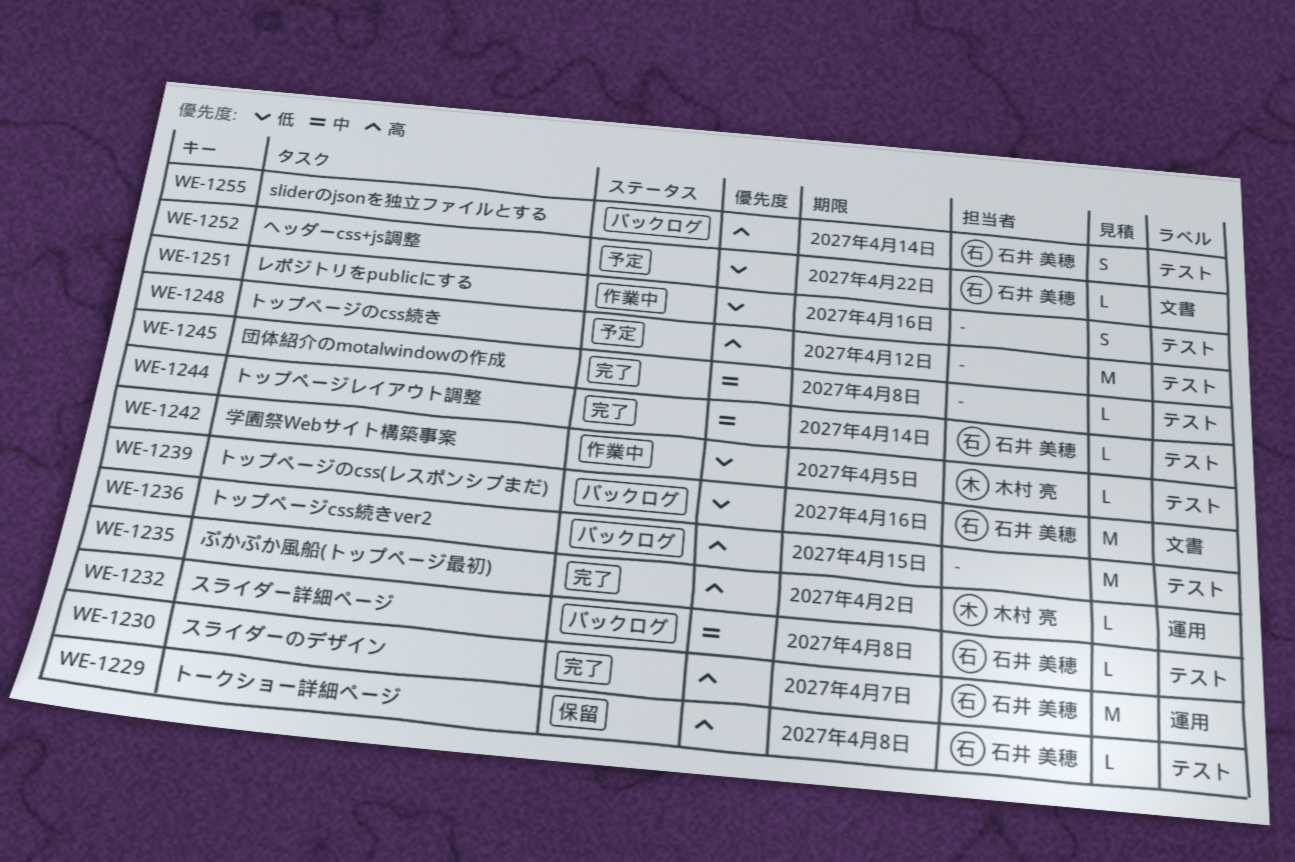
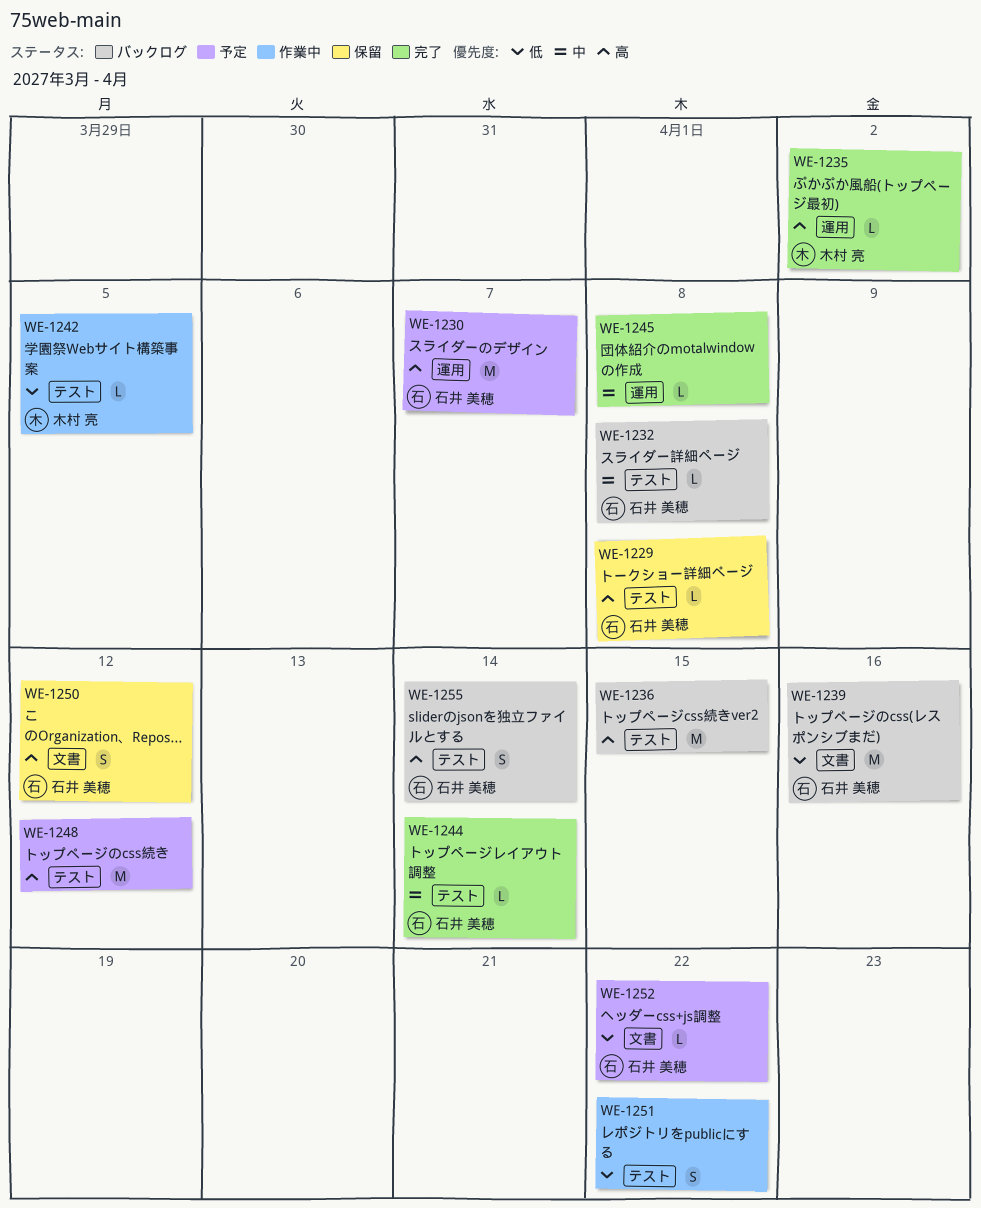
WE-1230, status: 完了 -> 予定
WE-1245, label: テスト -> 運用
WE-1250: none -> present
WE-1251, due: Apr 16 -> Apr 22

